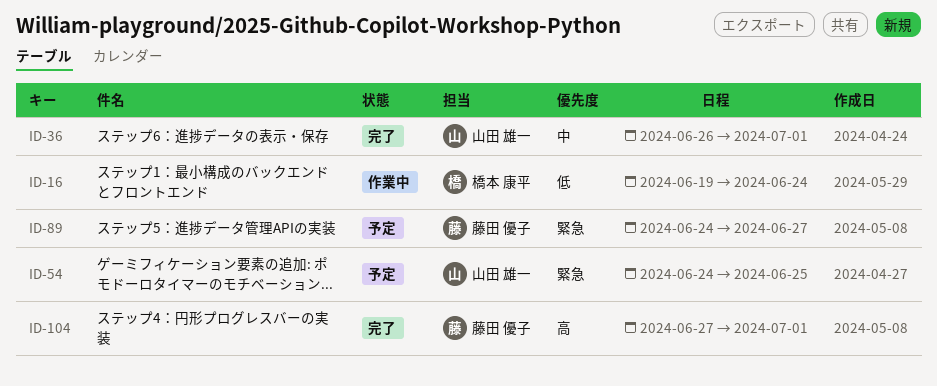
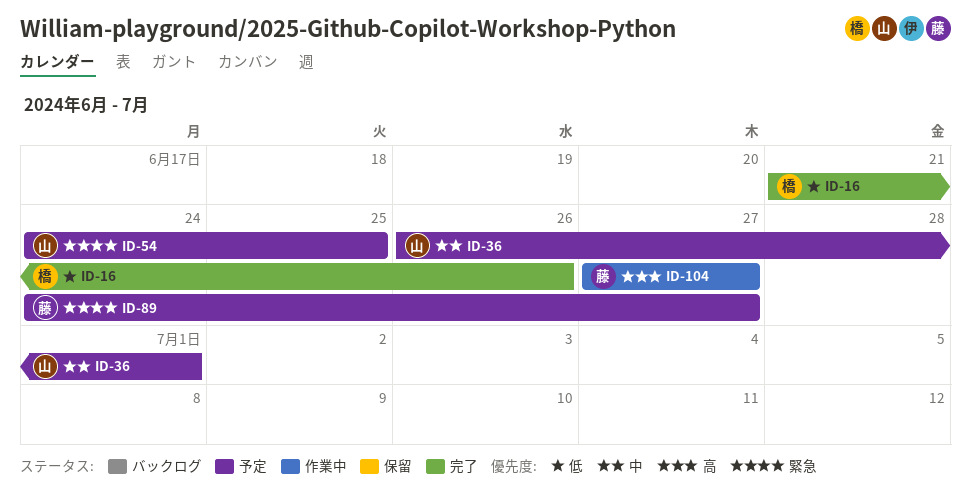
ID-16, status: 作業中 -> 完了
ID-16, start: Jun 19 -> Jun 21
ID-16, due: Jun 24 -> Jun 26
ID-36, status: 完了 -> 予定
ID-104, status: 完了 -> 作業中
ID-104, due: Jul 1 -> Jun 27

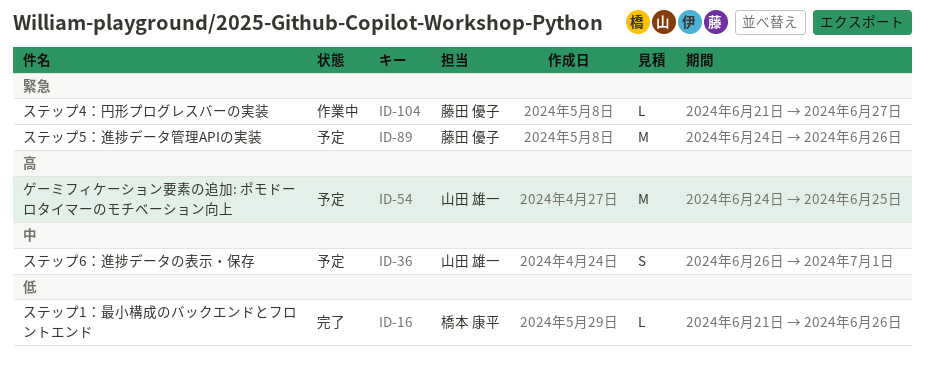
ID-54, priority: 緊急 -> 高
ID-89, due: Jun 27 -> Jun 26
ID-104, priority: 高 -> 緊急
ID-104, start: Jun 27 -> Jun 21

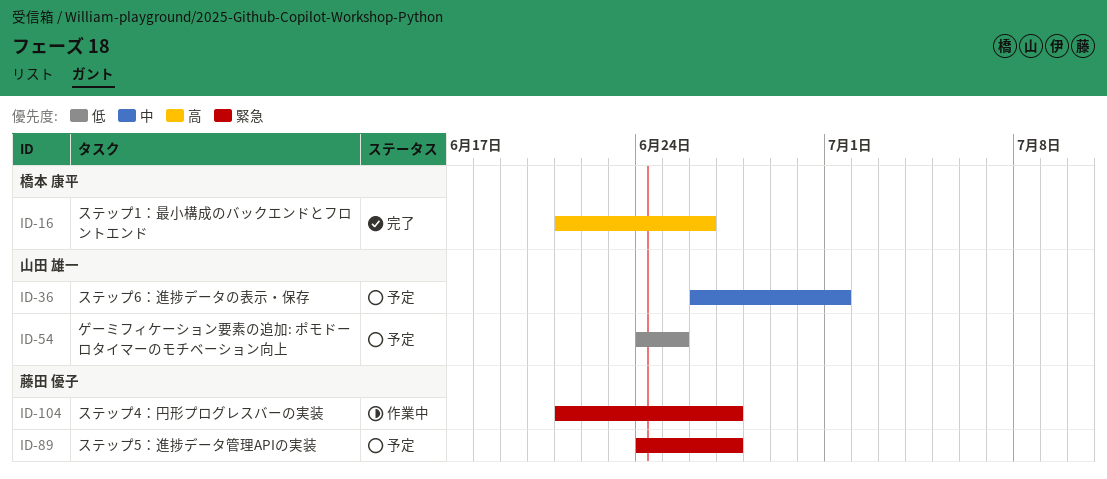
ID-16, priority: 低 -> 高
ID-54, priority: 高 -> 低
ID-89, due: Jun 26 -> Jun 27

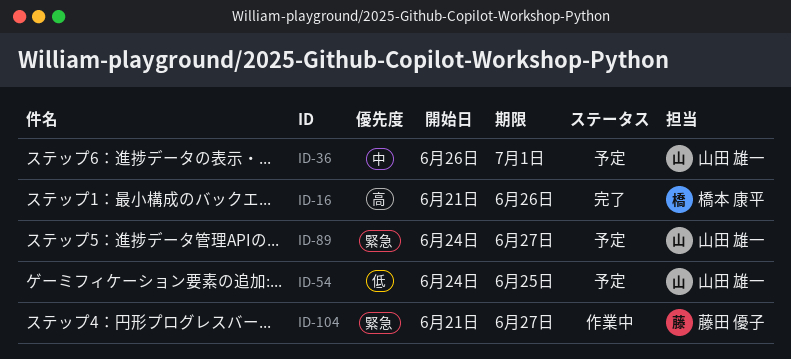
ID-89, owner: 藤田 優子 -> 山田 雄一

